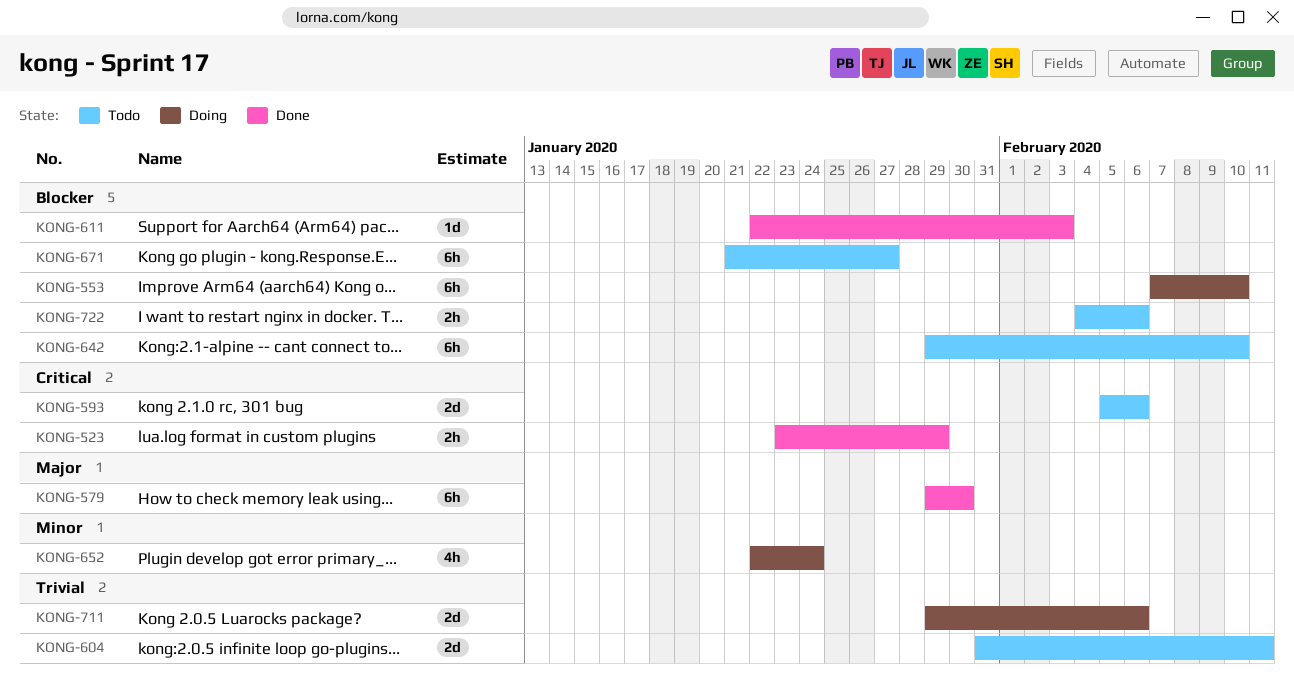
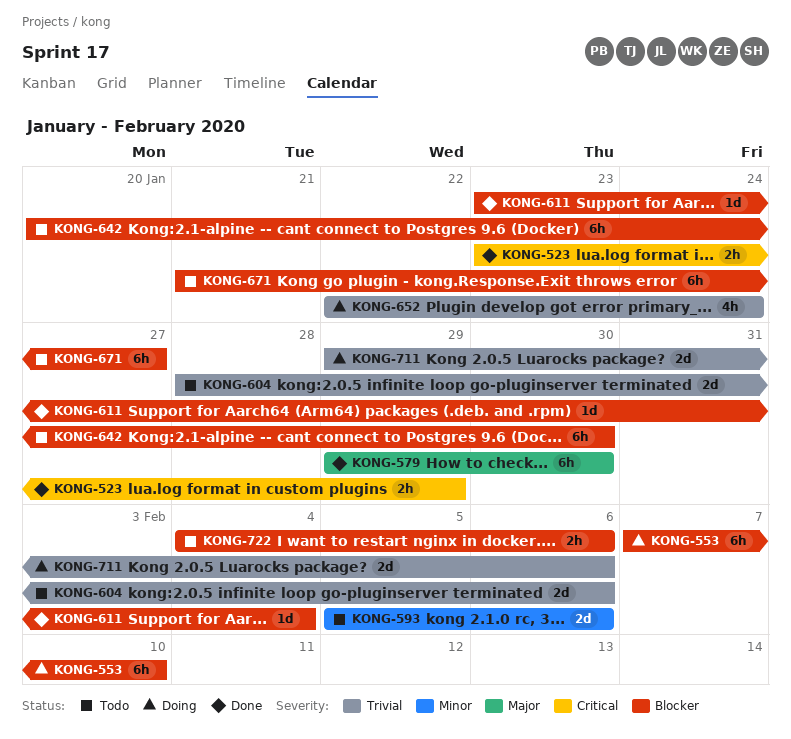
KONG-593, priority: Critical -> Minor
KONG-604, start: Jan 31 -> Jan 28
KONG-604, due: Feb 11 -> Feb 6
KONG-611, start: Jan 22 -> Jan 23
KONG-611, due: Feb 3 -> Feb 4
KONG-642, start: Jan 29 -> Jan 20
KONG-642, due: Feb 10 -> Jan 30
KONG-652, priority: Minor -> Trivial

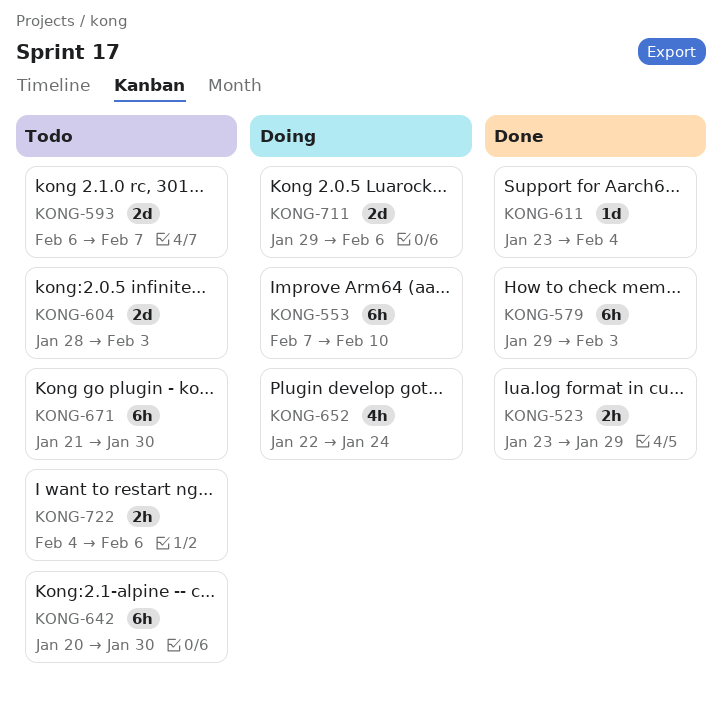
KONG-579, due: Jan 30 -> Feb 3
KONG-593, start: Feb 5 -> Feb 6
KONG-593, due: Feb 6 -> Feb 7
KONG-604, due: Feb 6 -> Feb 3
KONG-671, due: Jan 27 -> Jan 30

